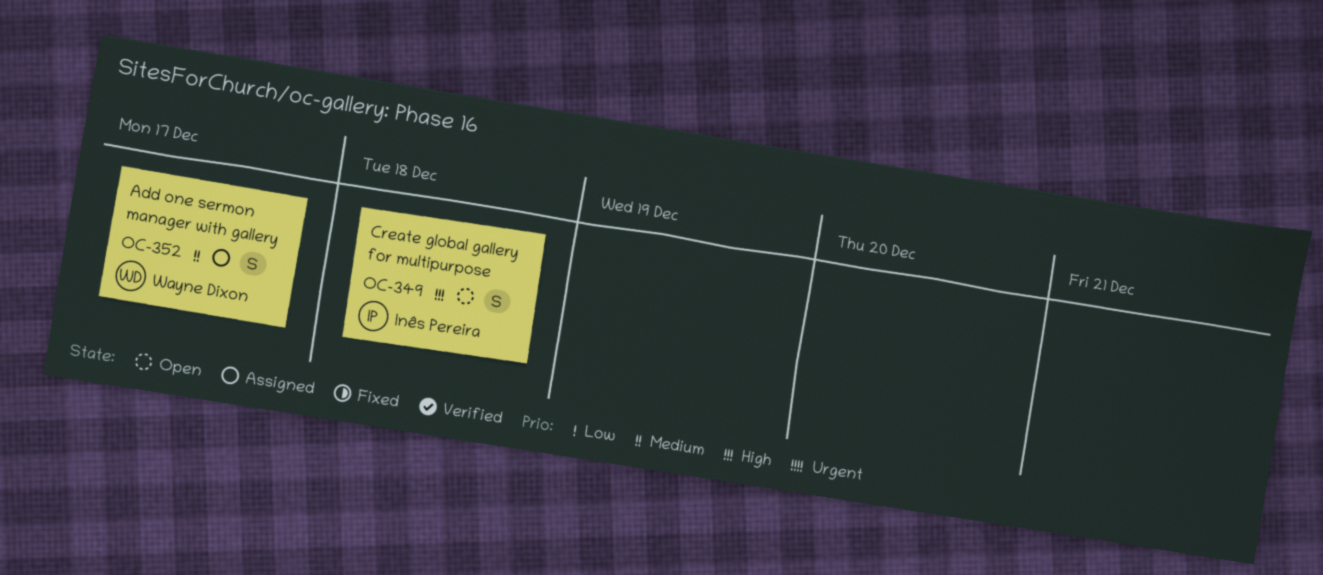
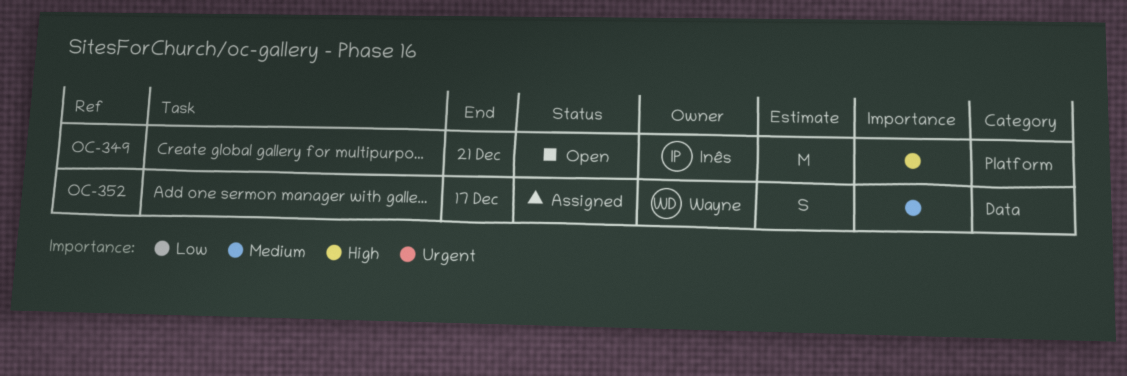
OC-349, estimate: S -> M
OC-349, due: Dec 18 -> Dec 21

